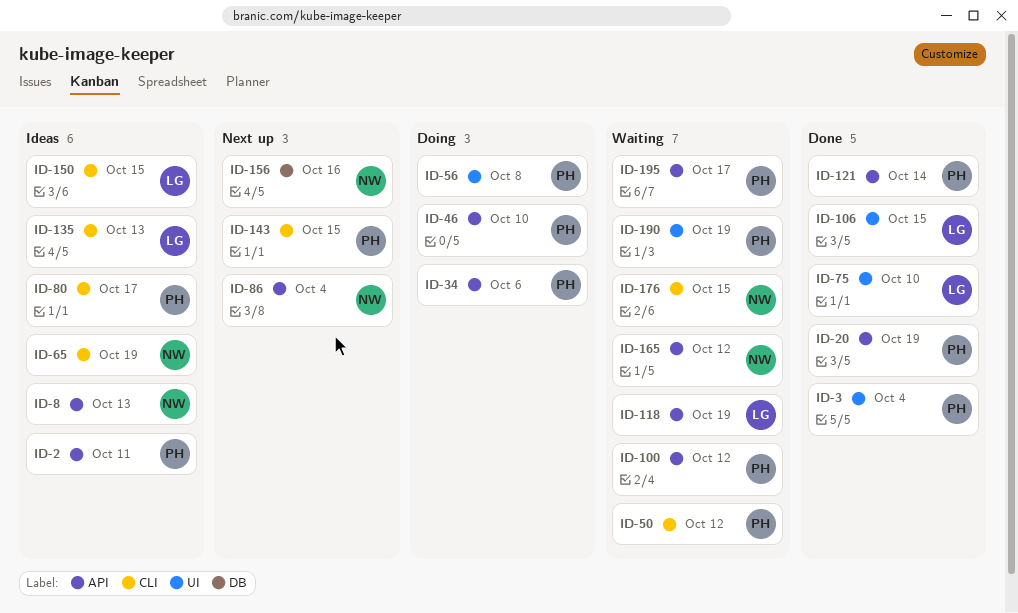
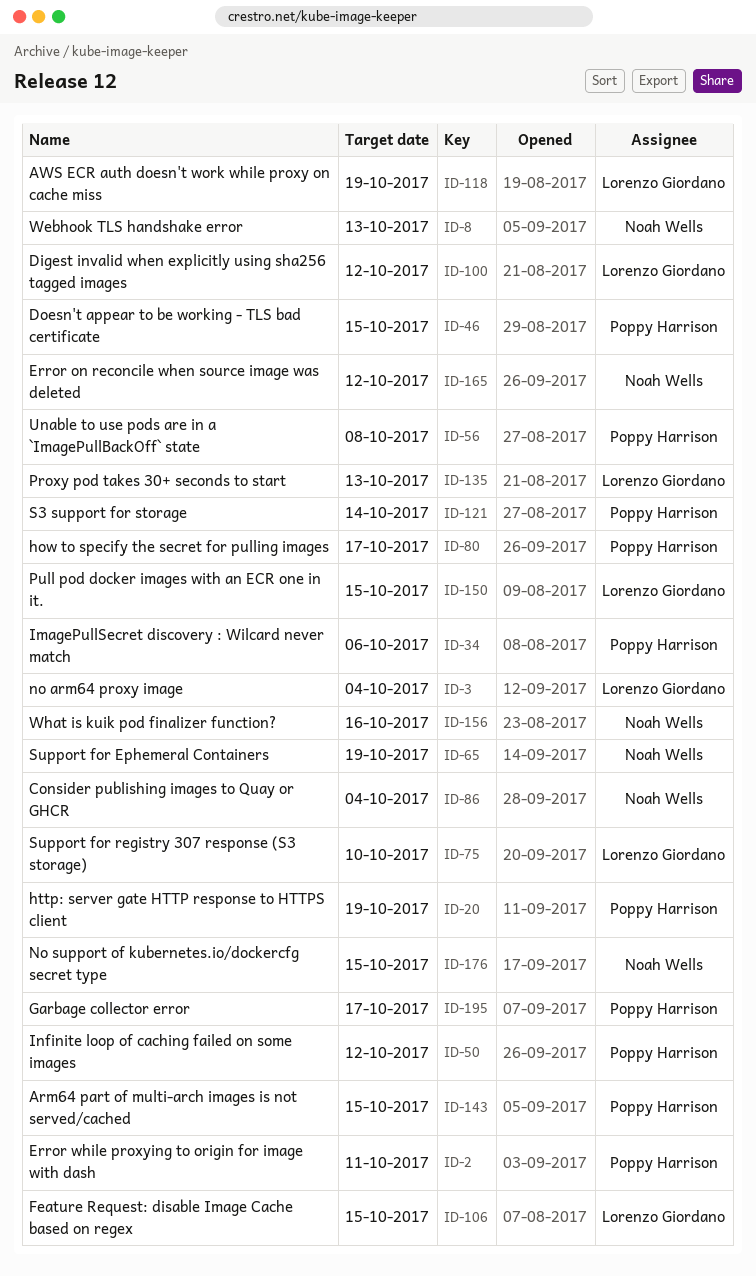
ID-3, owner: Poppy Harrison -> Lorenzo Giordano
ID-46, due: Oct 10 -> Oct 15
ID-100, owner: Poppy Harrison -> Lorenzo Giordano
ID-190: present -> none

